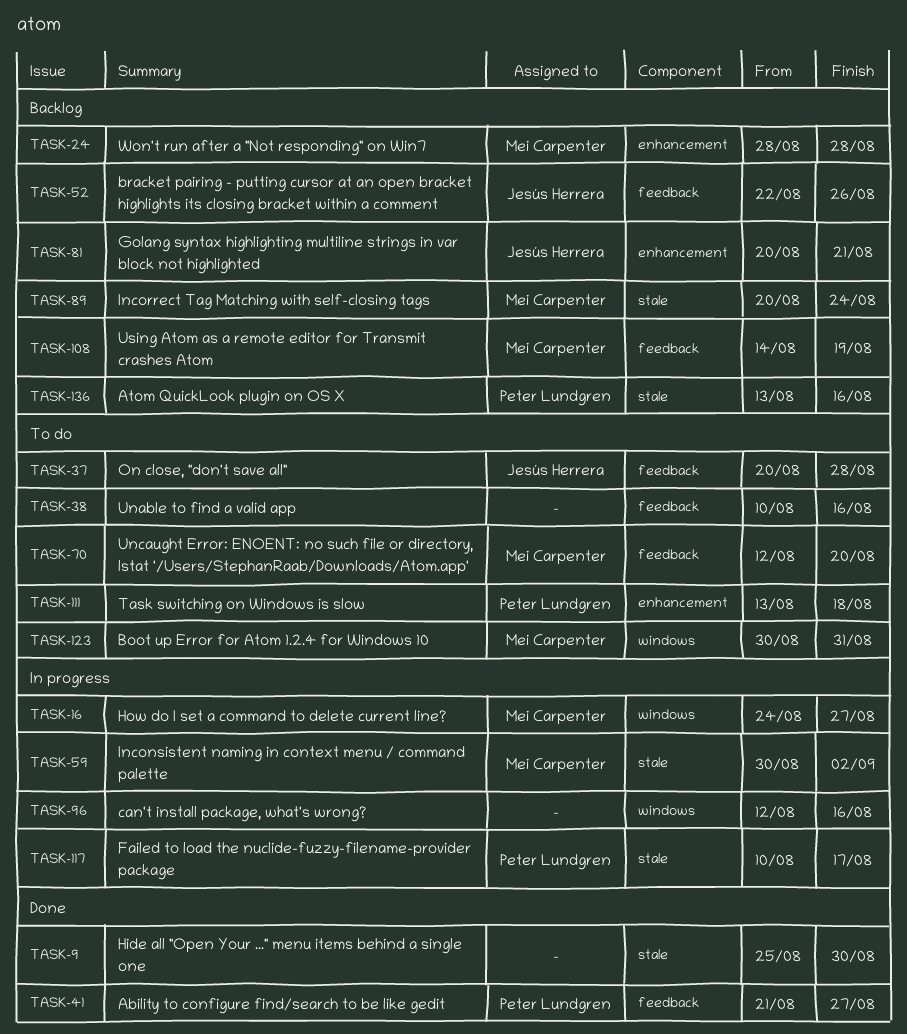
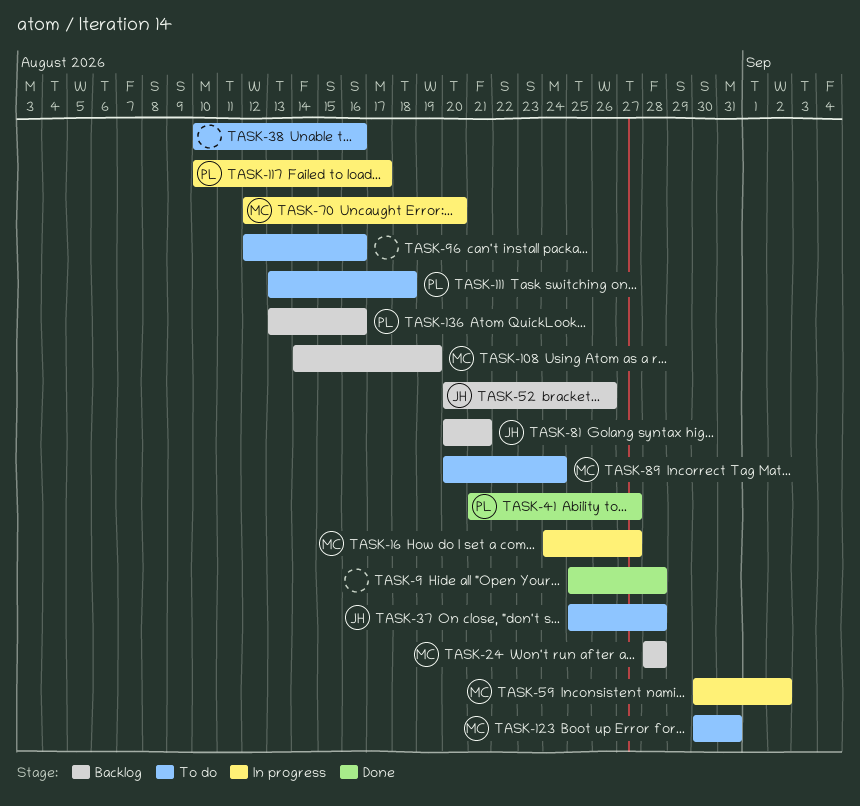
TASK-9, due: Aug 30 -> Aug 28
TASK-37, start: Aug 20 -> Aug 25
TASK-52, start: Aug 22 -> Aug 20
TASK-70, status: To do -> In progress
TASK-89, status: Backlog -> To do
TASK-96, status: In progress -> To do

